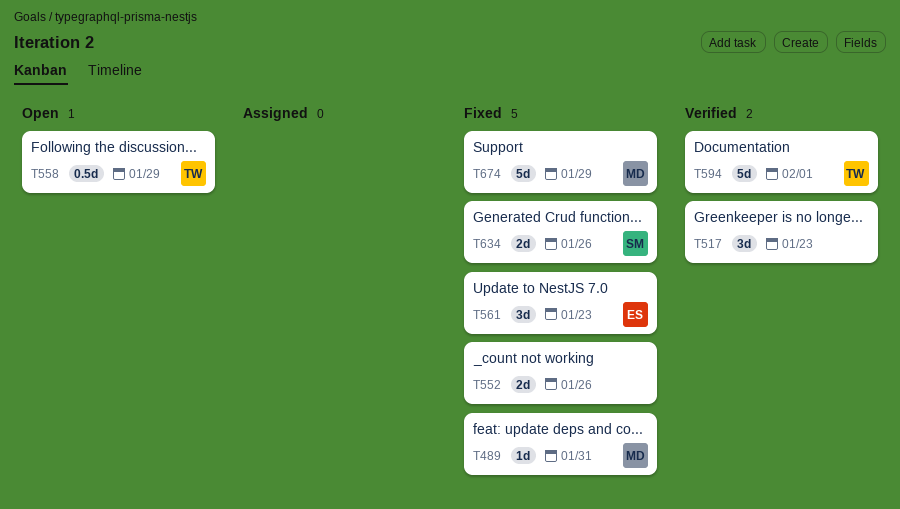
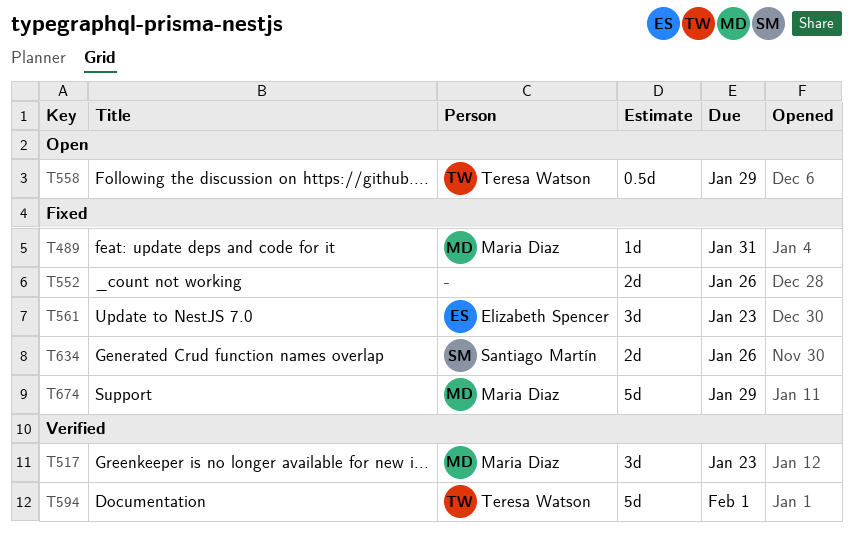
T517, owner: none -> Maria Diaz

